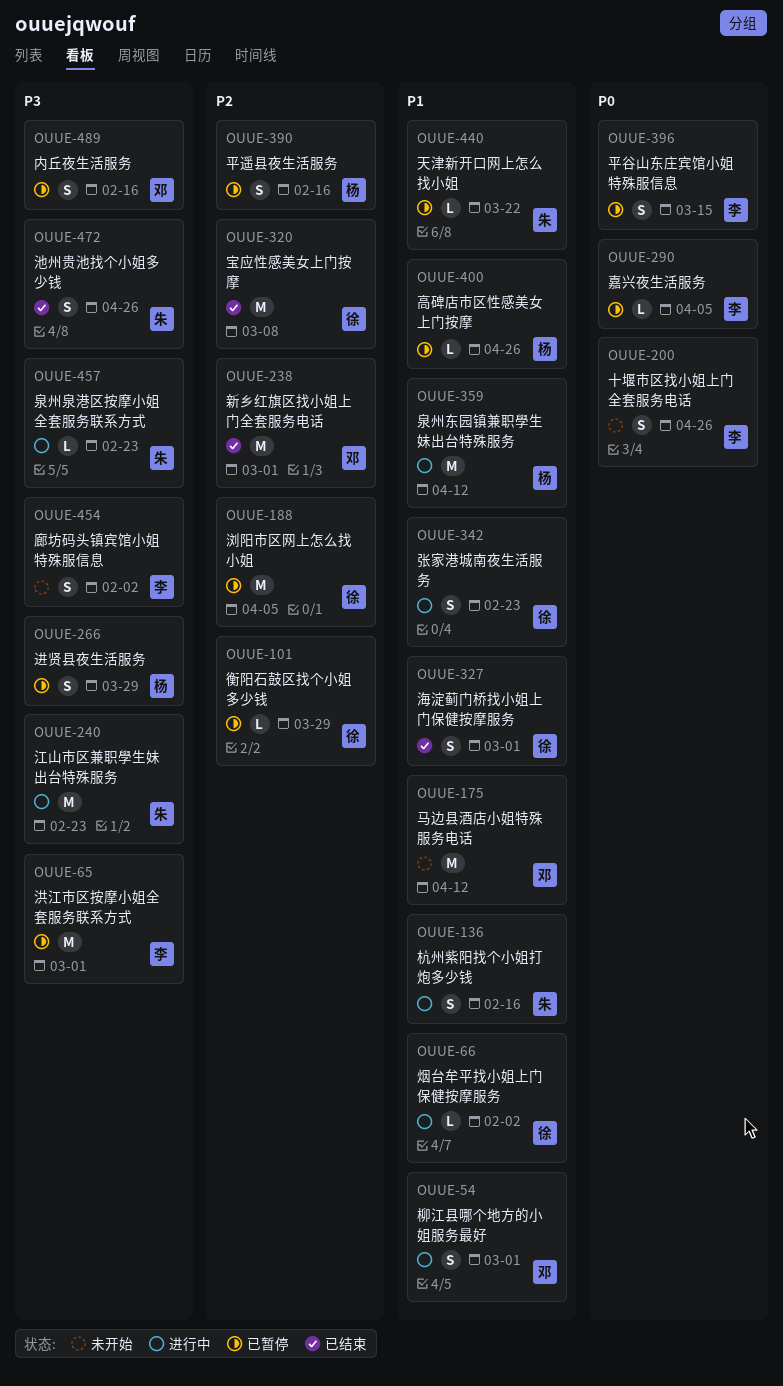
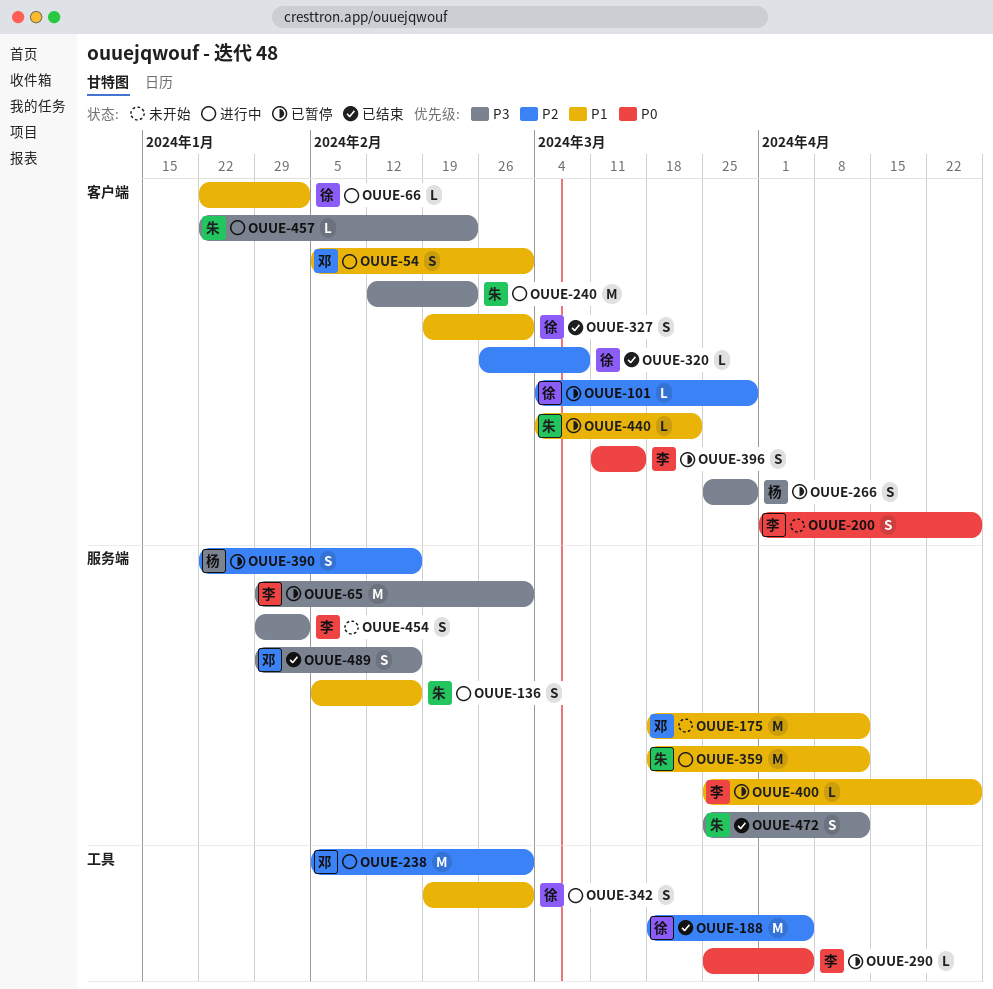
OUUE-188, status: 已暂停 -> 已结束
OUUE-238, status: 已结束 -> 进行中
OUUE-320, estimate: M -> L
OUUE-342, due: Feb 23 -> Mar 1
OUUE-359, owner: 杨 -> 朱
OUUE-400, owner: 杨 -> 李
OUUE-472, due: Apr 26 -> Apr 12
OUUE-489, status: 已暂停 -> 已结束

